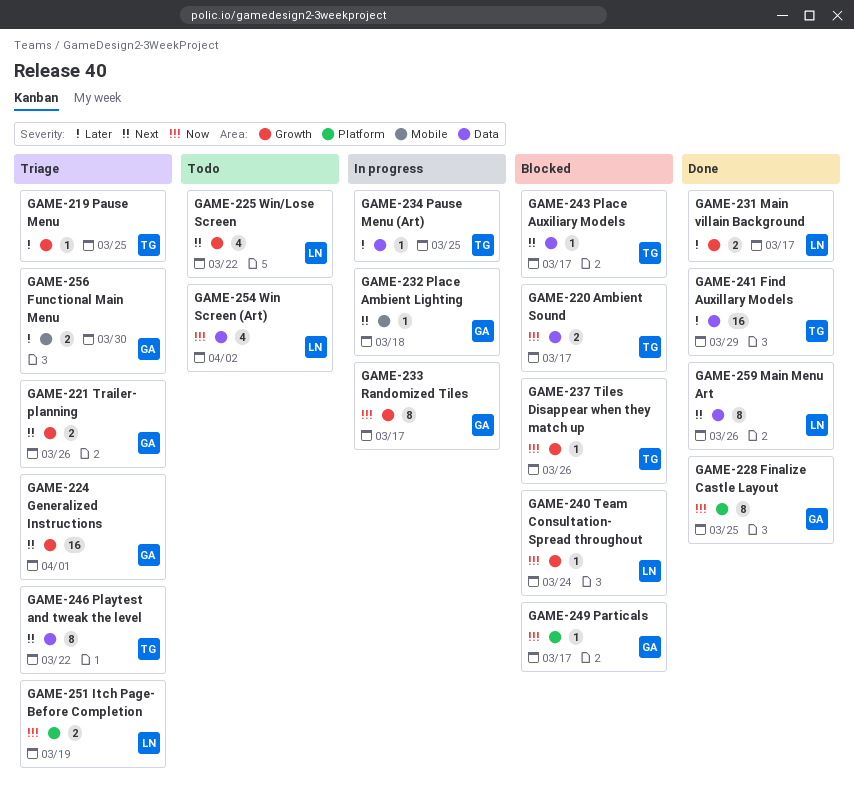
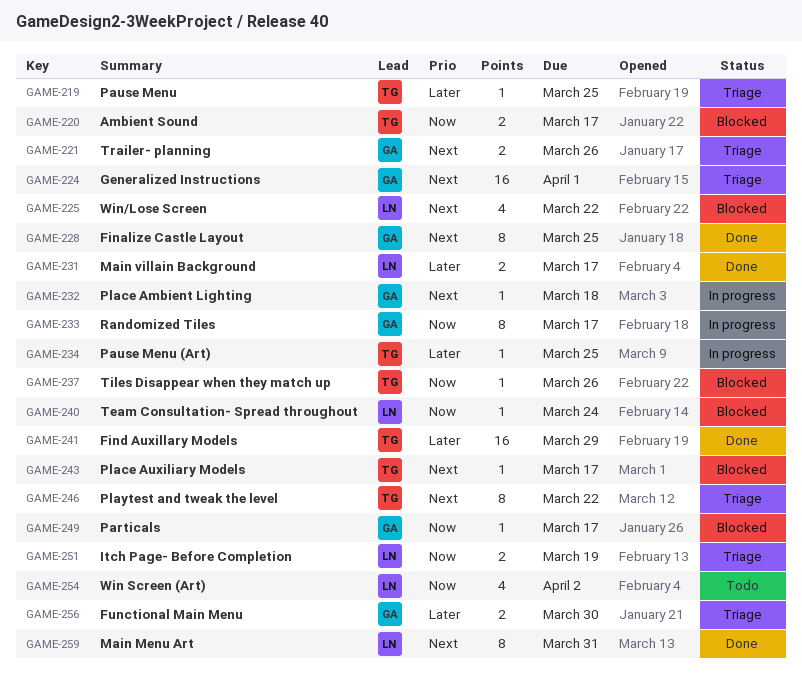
GAME-225, status: Todo -> Blocked
GAME-228, priority: Now -> Next
GAME-259, due: Mar 26 -> Mar 31

